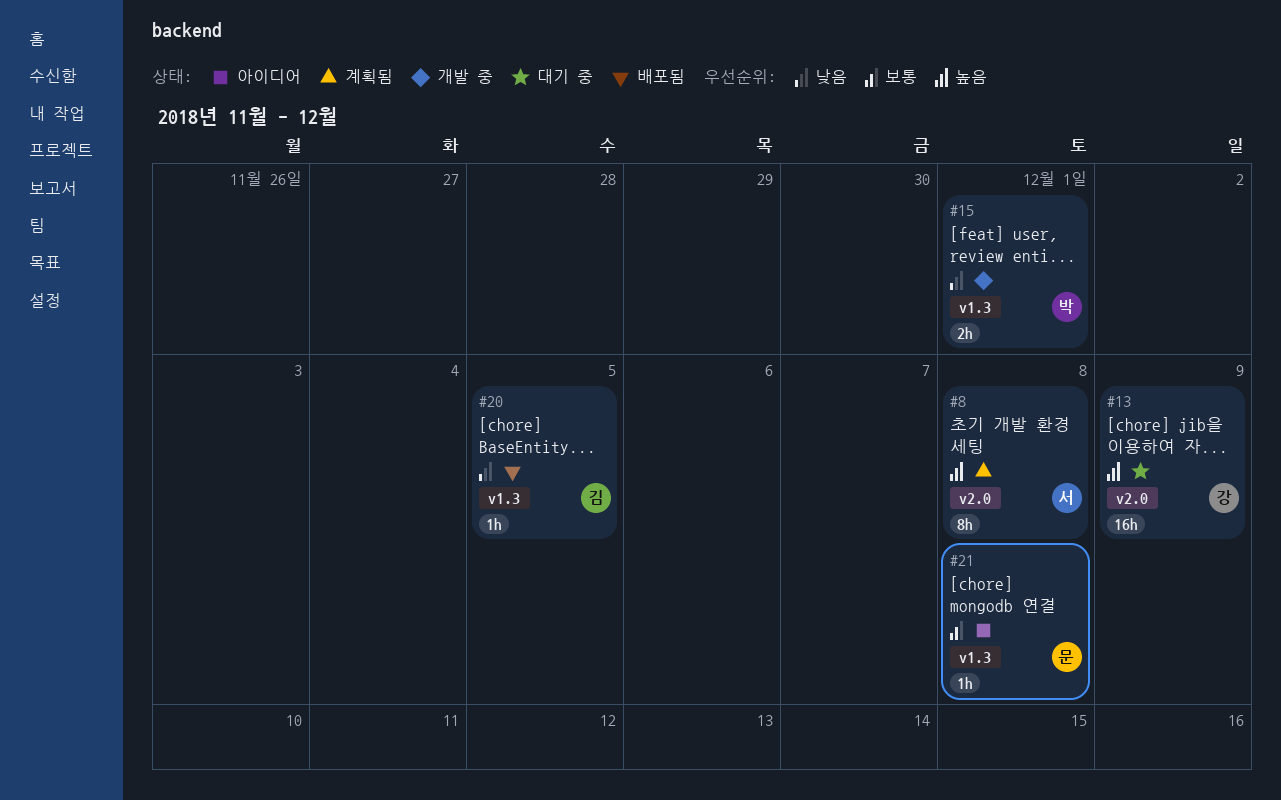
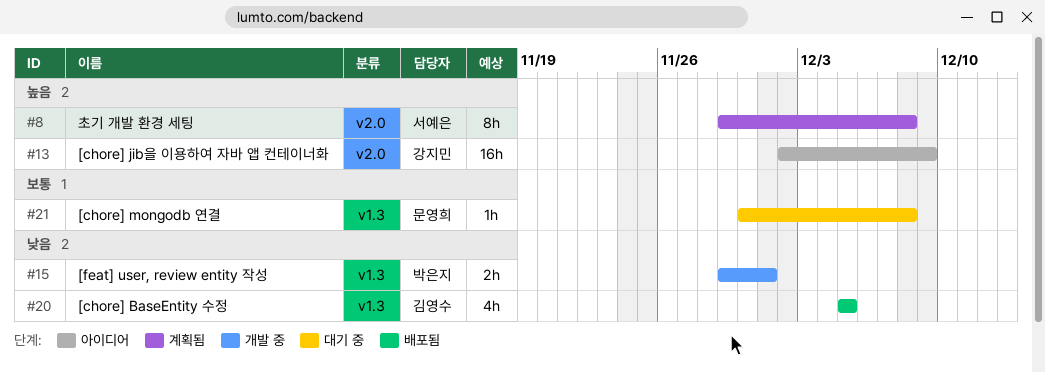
#13, status: 대기 중 -> 아이디어
#20, estimate: 1h -> 4h
#21, status: 아이디어 -> 대기 중

